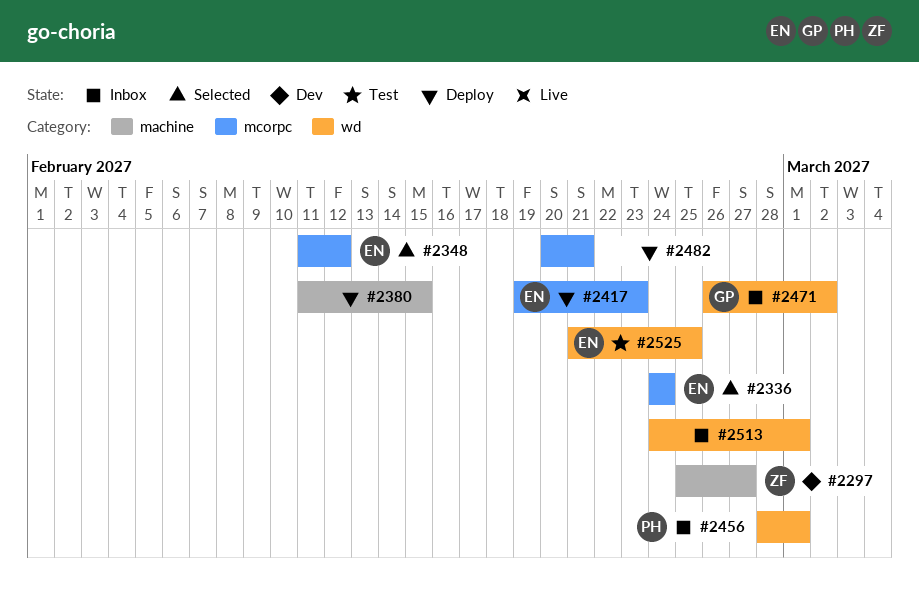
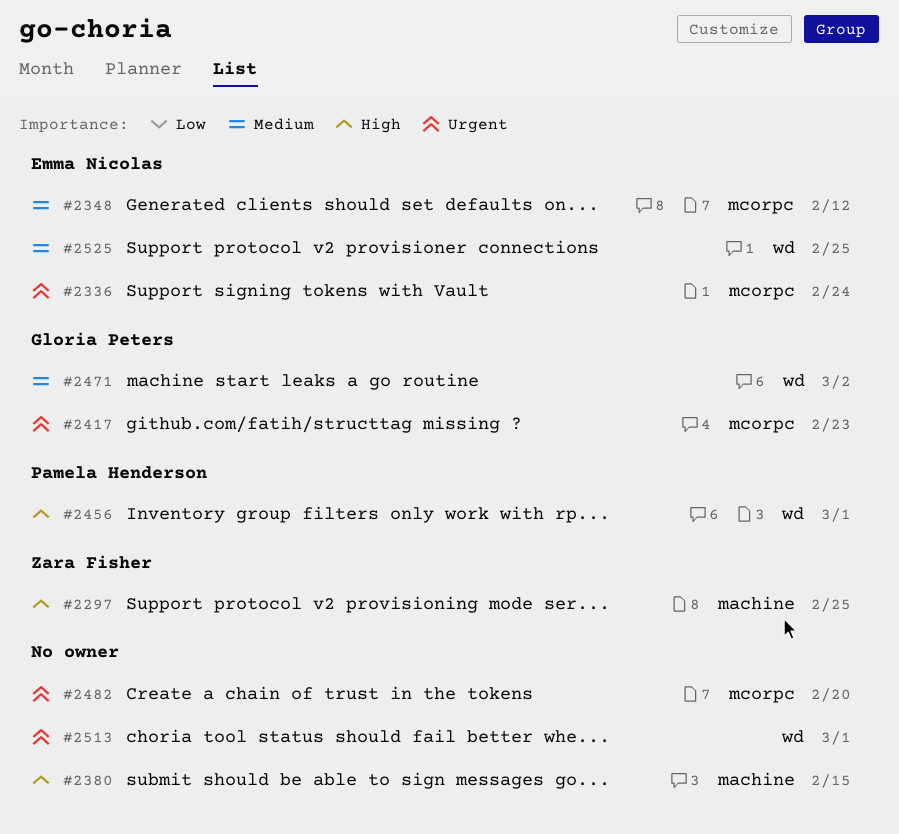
#2297, due: Feb 27 -> Feb 25
#2417, owner: Emma Nicolas -> Gloria Peters
#2482, due: Feb 21 -> Feb 20

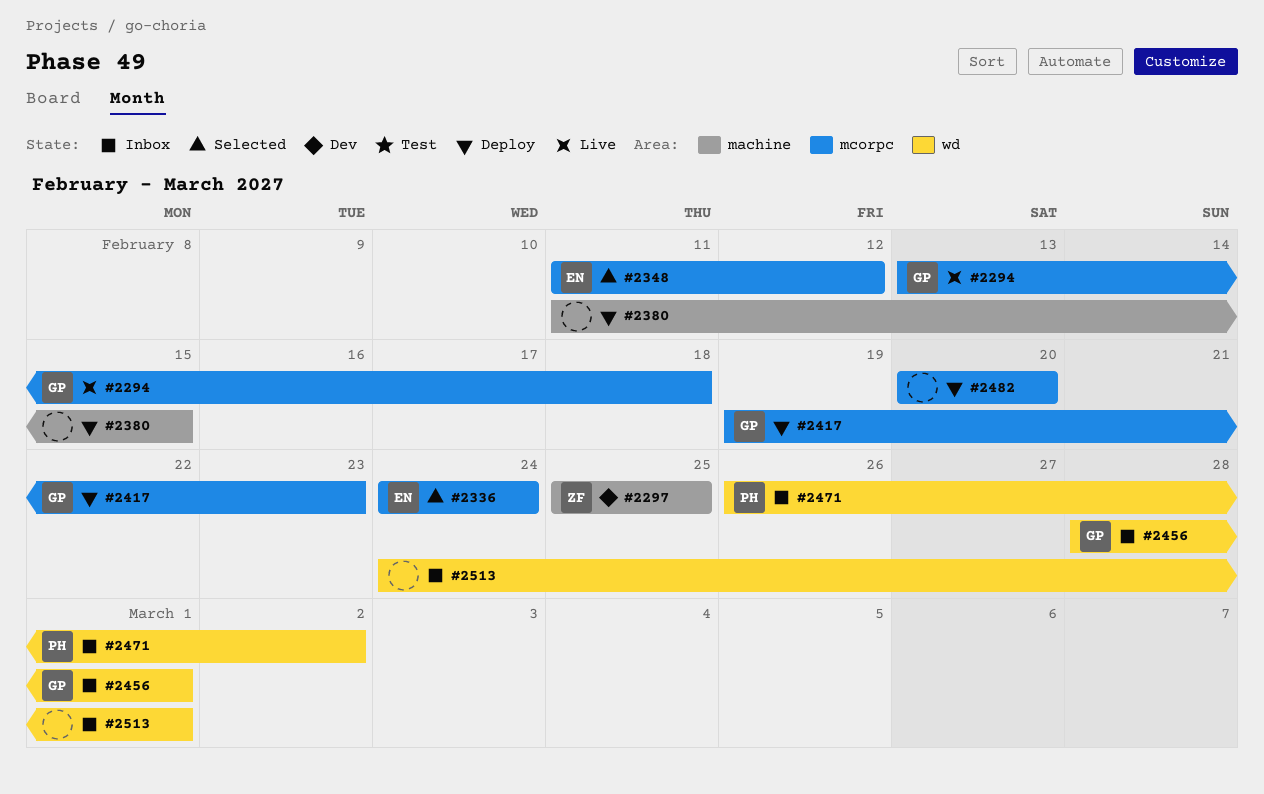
#2294: none -> present
#2456, owner: Pamela Henderson -> Gloria Peters
#2471, owner: Gloria Peters -> Pamela Henderson
#2525: present -> none

